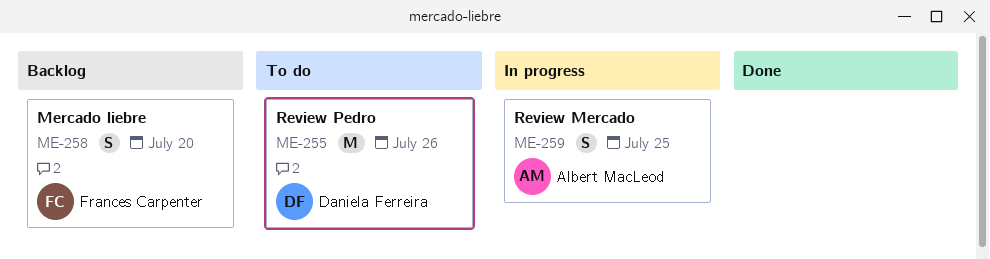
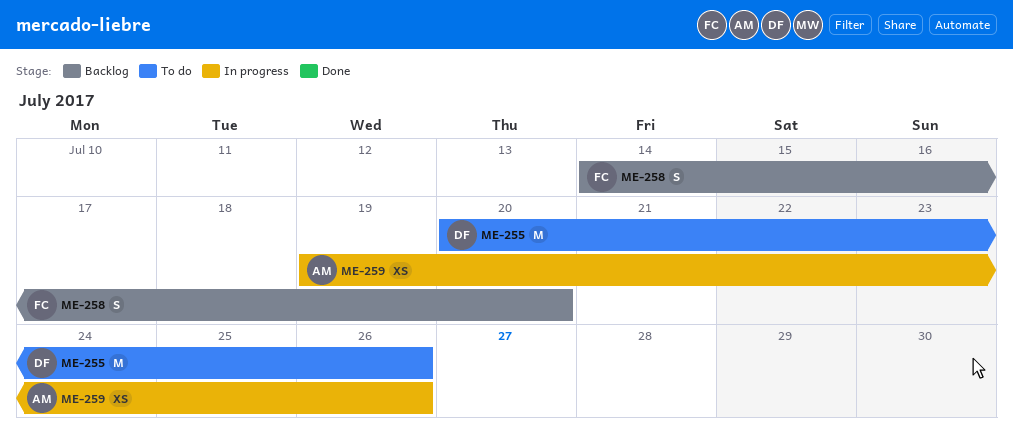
ME-259, estimate: S -> XS
ME-259, due: Jul 25 -> Jul 26

